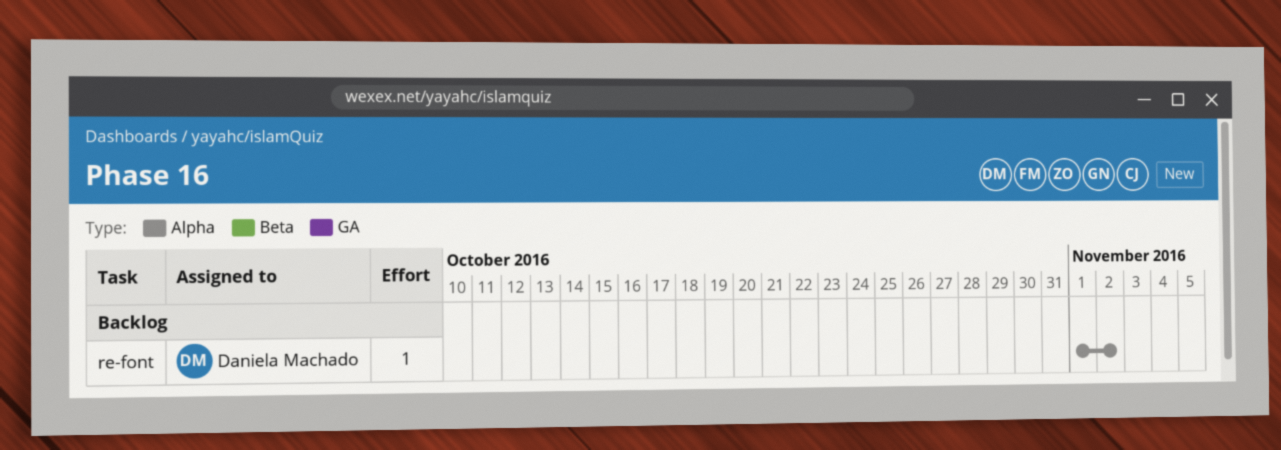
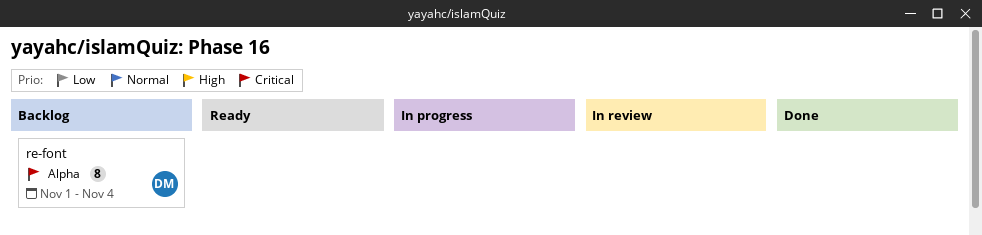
re-font, estimate: 1 -> 8
re-font, due: Nov 2 -> Nov 4

